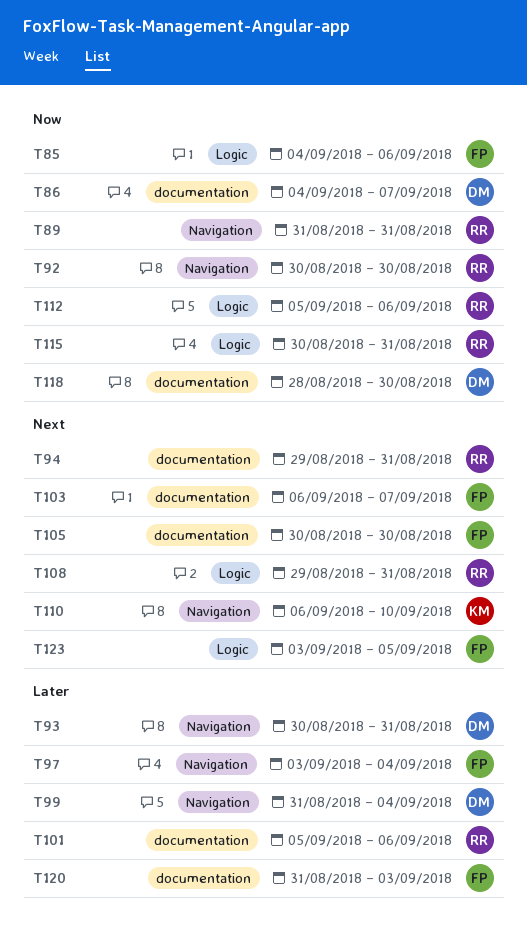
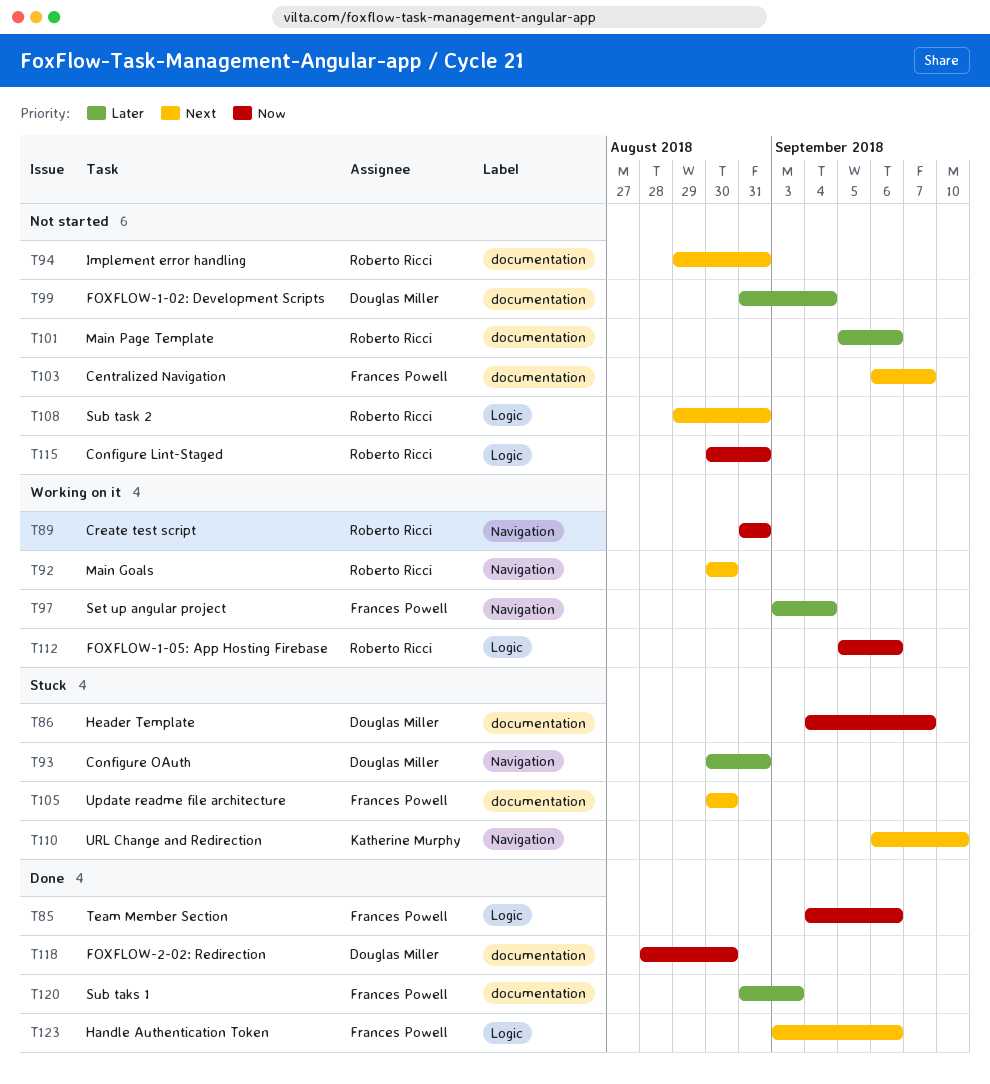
T92, priority: Now -> Next
T99, label: Navigation -> documentation
T123, due: Sep 5 -> Sep 6

